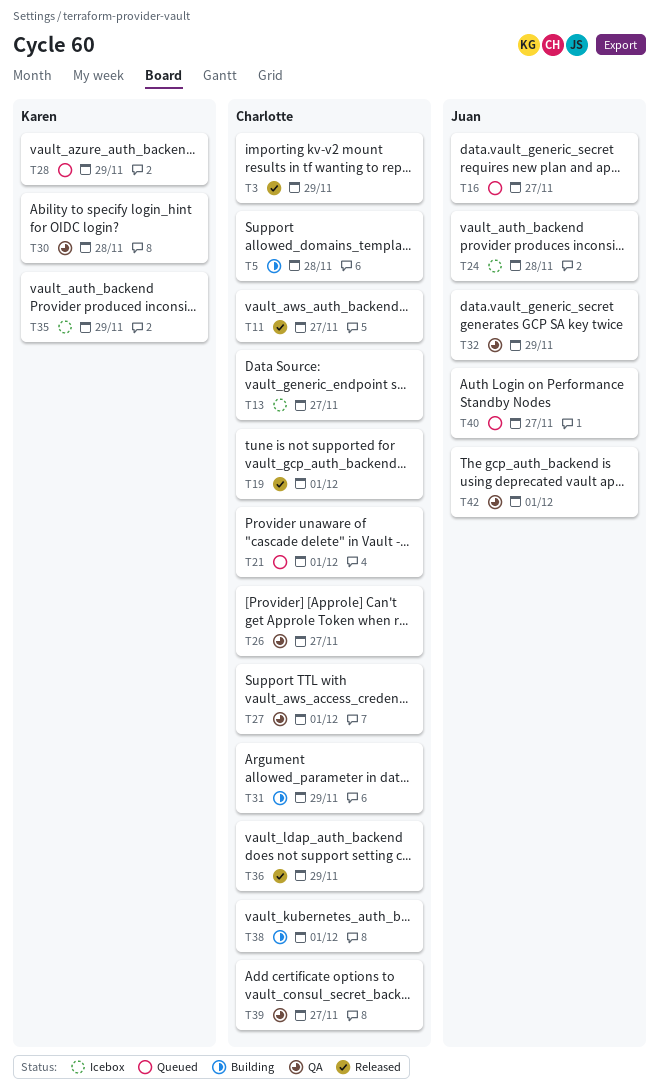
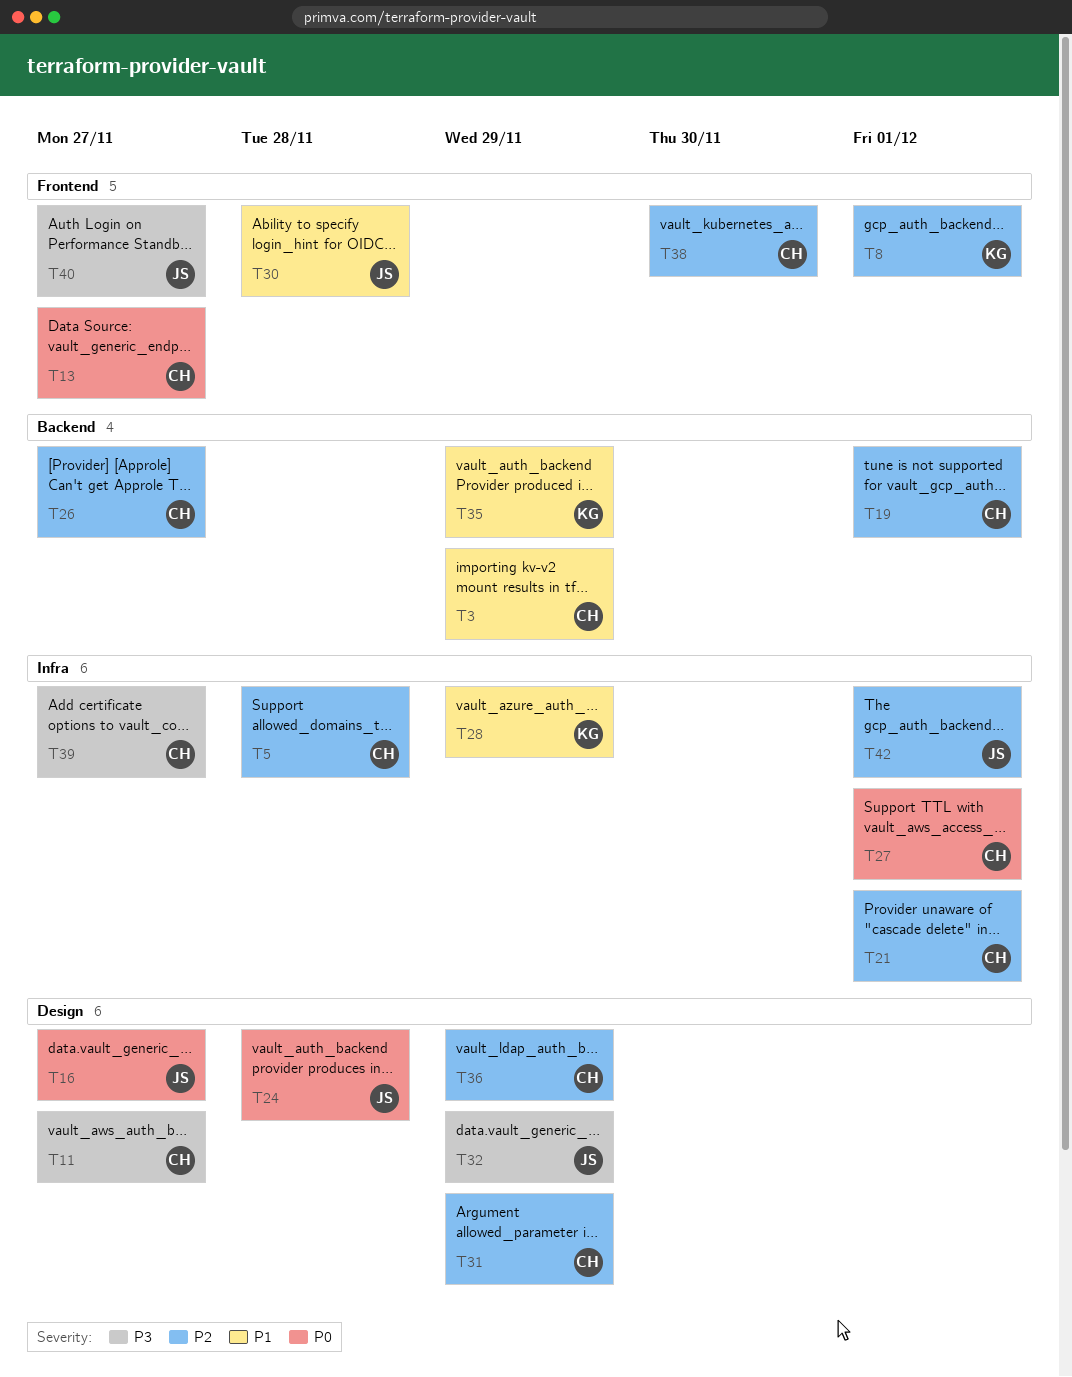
T8: none -> present
T30, owner: Karen -> Juan
T38, due: Dec 1 -> Nov 30

